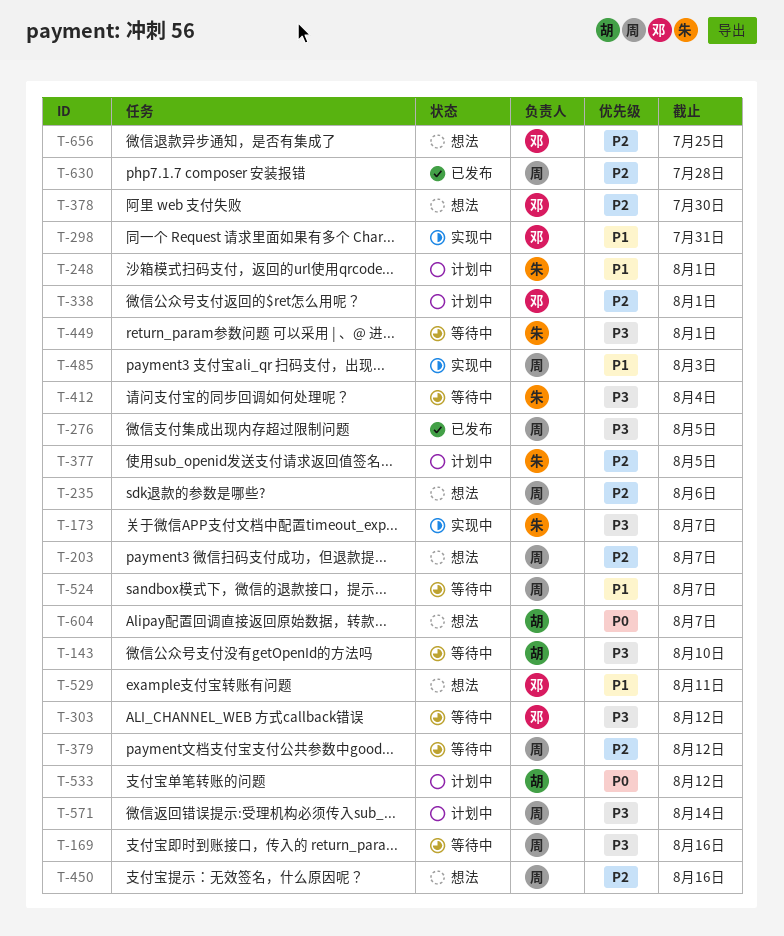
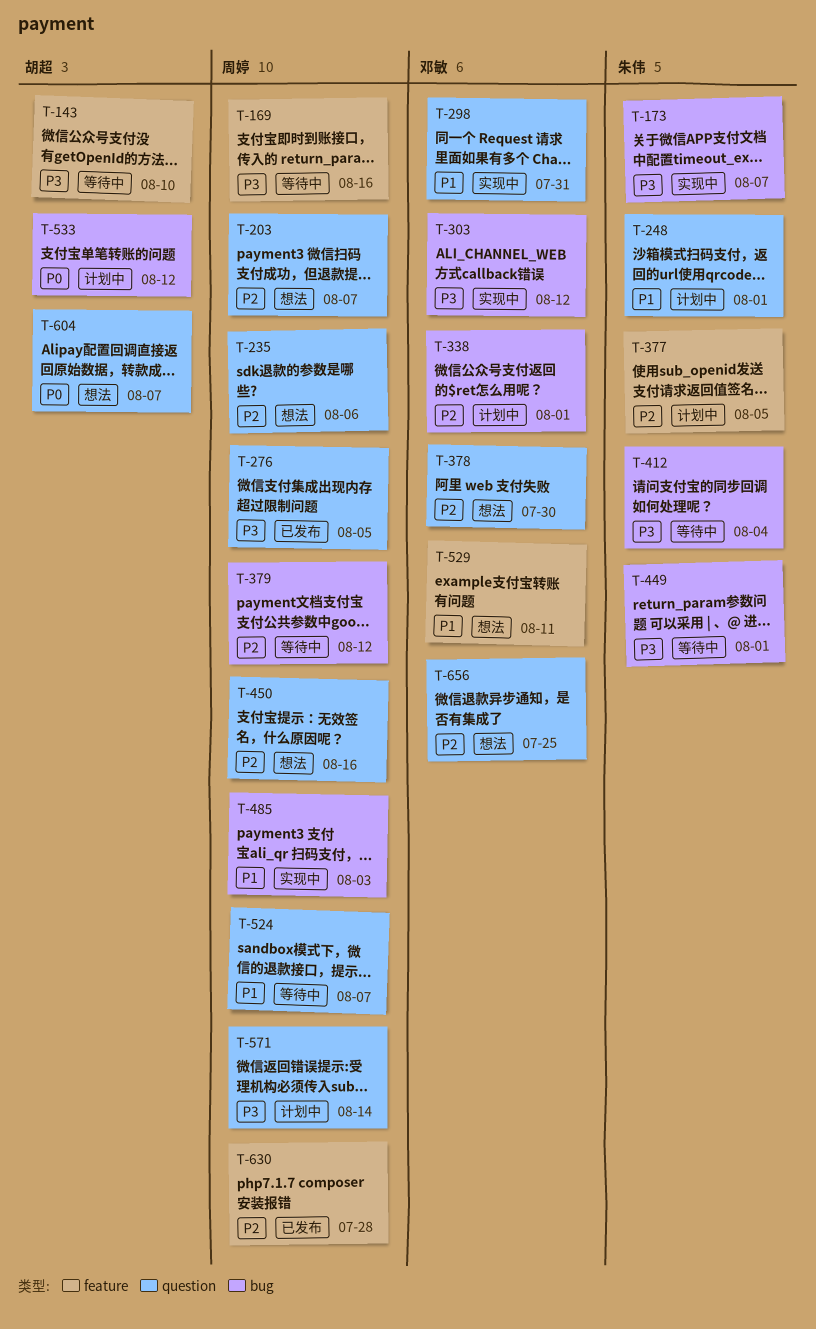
T-303, status: 等待中 -> 实现中

